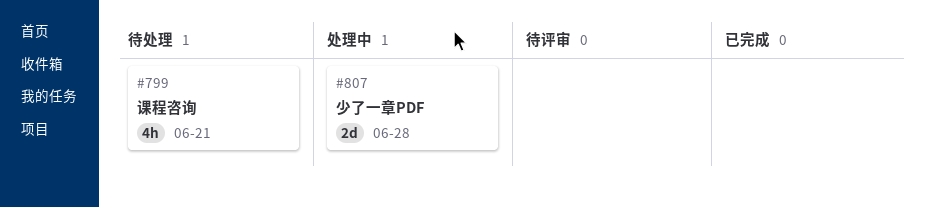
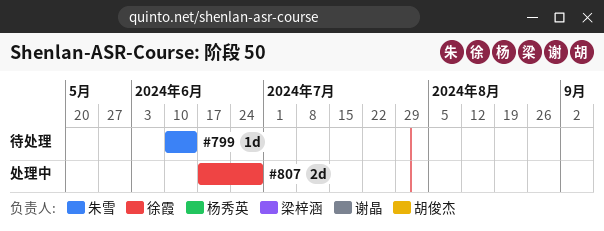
#799, estimate: 4h -> 1d
#799, due: Jun 21 -> Jun 14

